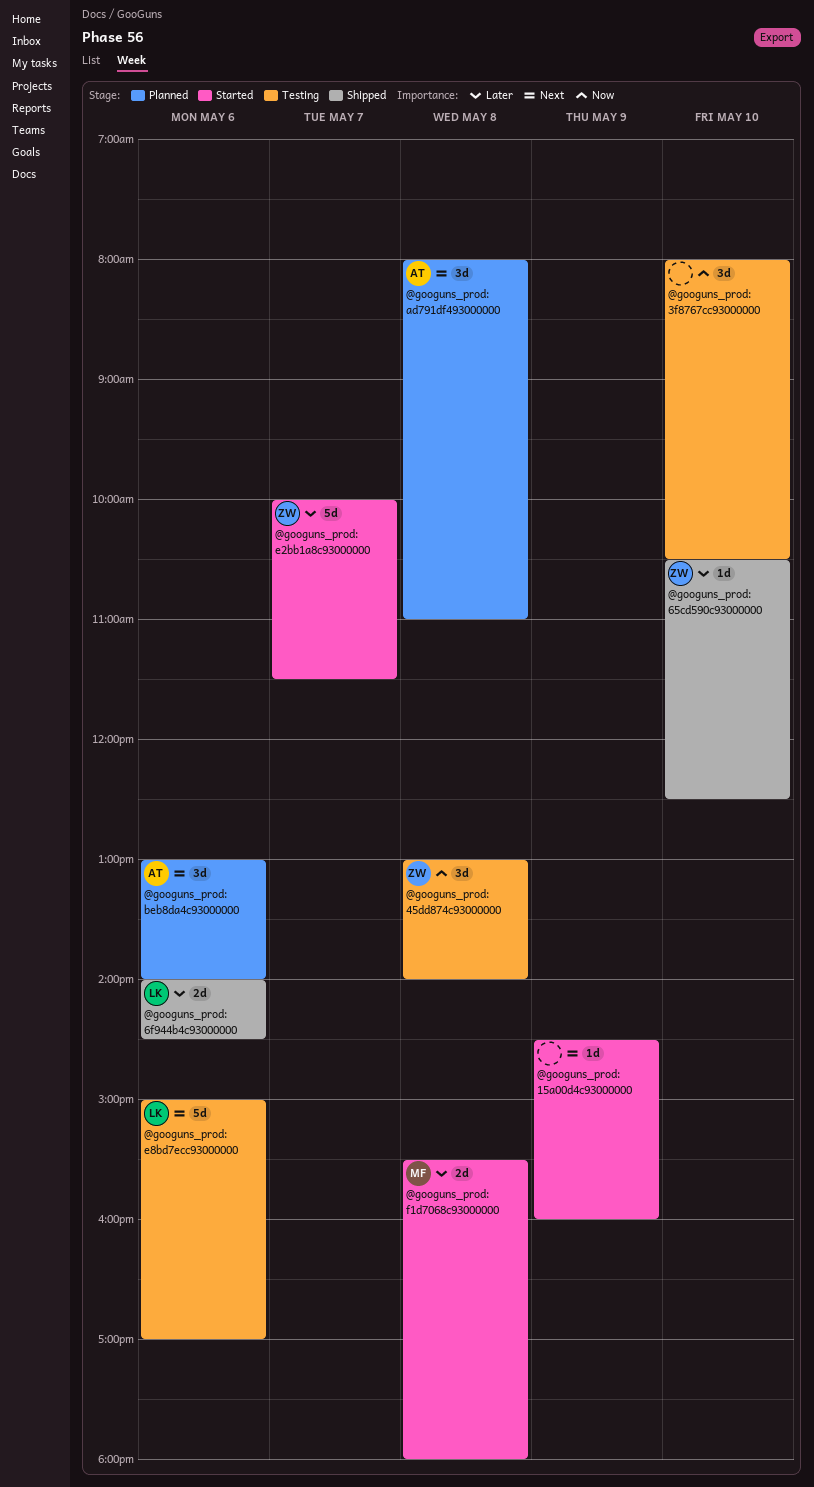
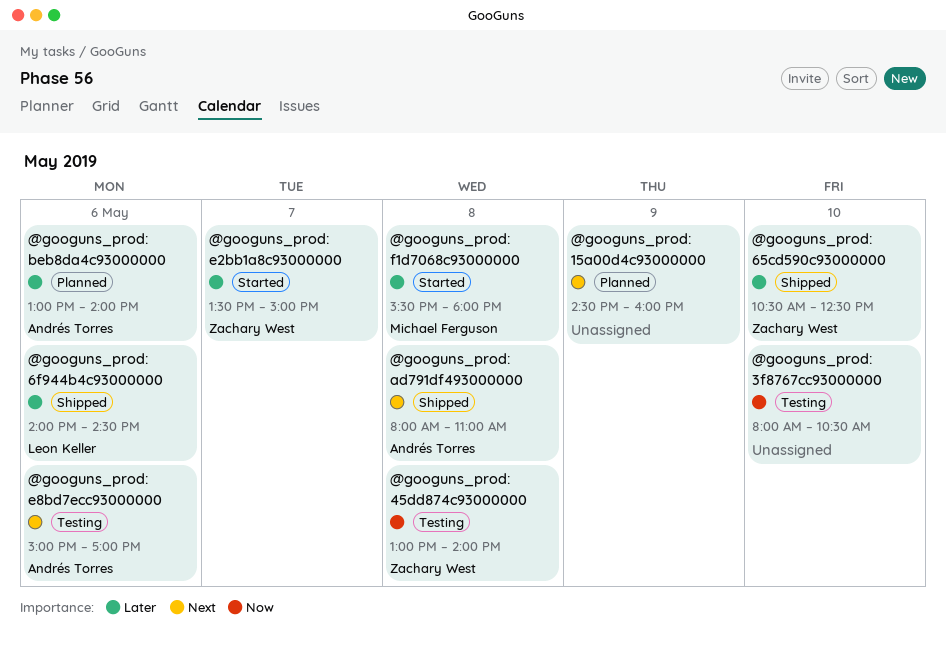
@googuns_prod: 15a00d4c93000000, status: Started -> Planned
@googuns_prod: ad791df493000000, status: Planned -> Shipped
@googuns_prod: beb8da4c93000000, priority: Next -> Later
@googuns_prod: e2bb1a8c93000000, begins: 10:00 -> 13:30
@googuns_prod: e2bb1a8c93000000, ends: 11:30 -> 15:00
@googuns_prod: e8bd7ecc93000000, owner: Leon Keller -> Andrés Torres

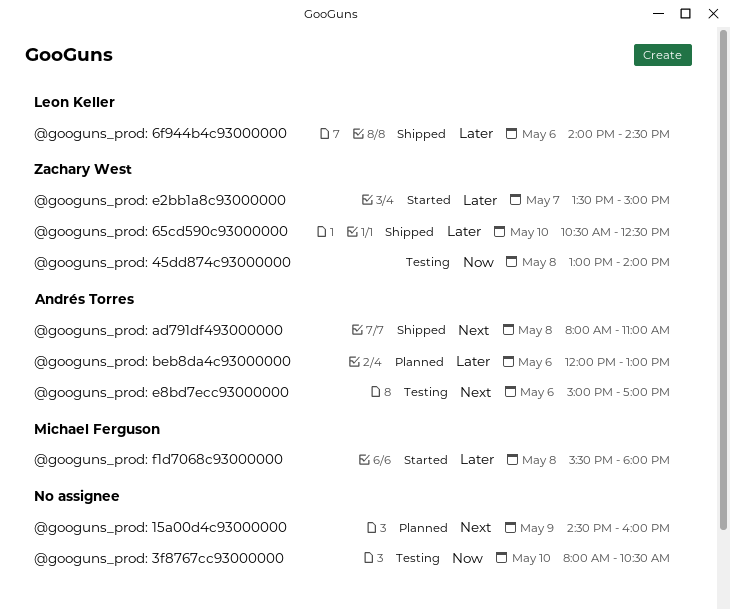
@googuns_prod: beb8da4c93000000, begins: 13:00 -> 12:00
@googuns_prod: beb8da4c93000000, ends: 14:00 -> 13:00

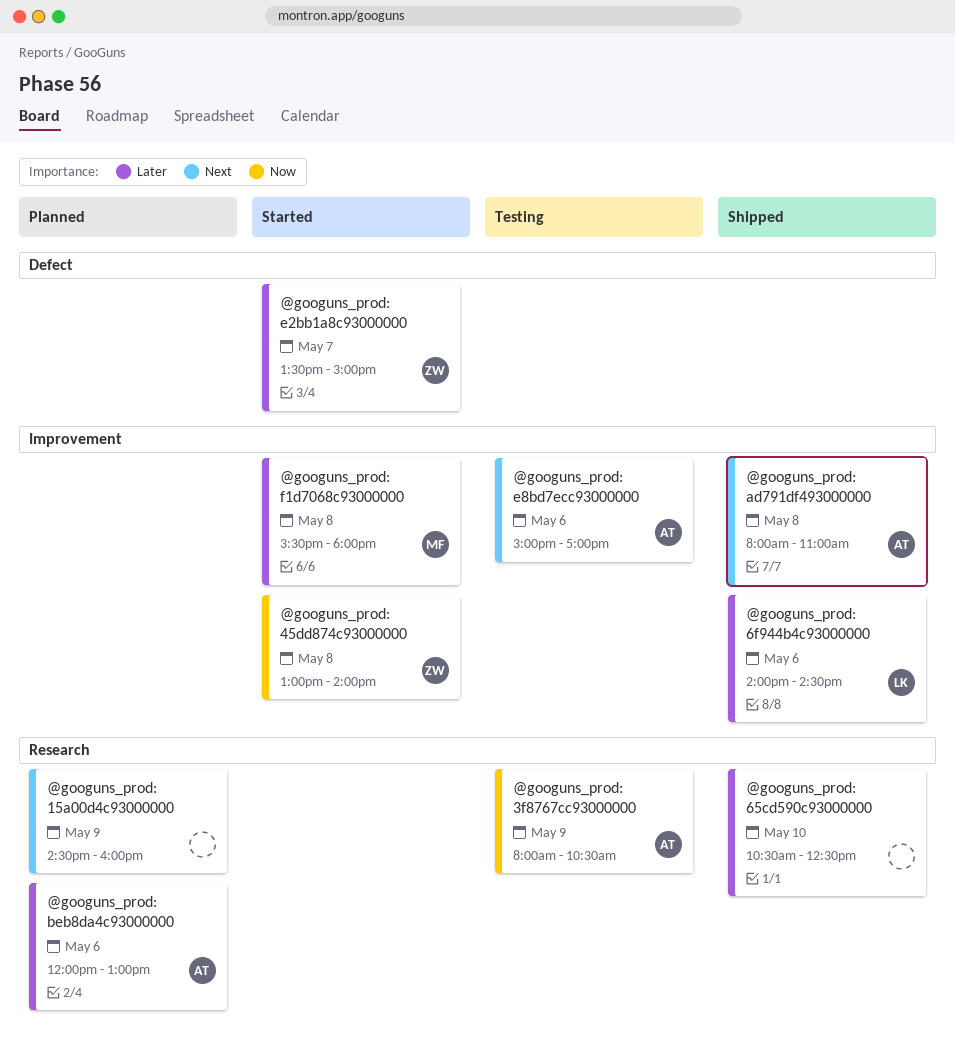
@googuns_prod: 3f8767cc93000000, owner: none -> Andrés Torres
@googuns_prod: 3f8767cc93000000, day: May 10 -> May 9
@googuns_prod: 45dd874c93000000, status: Testing -> Started
@googuns_prod: 65cd590c93000000, owner: Zachary West -> none

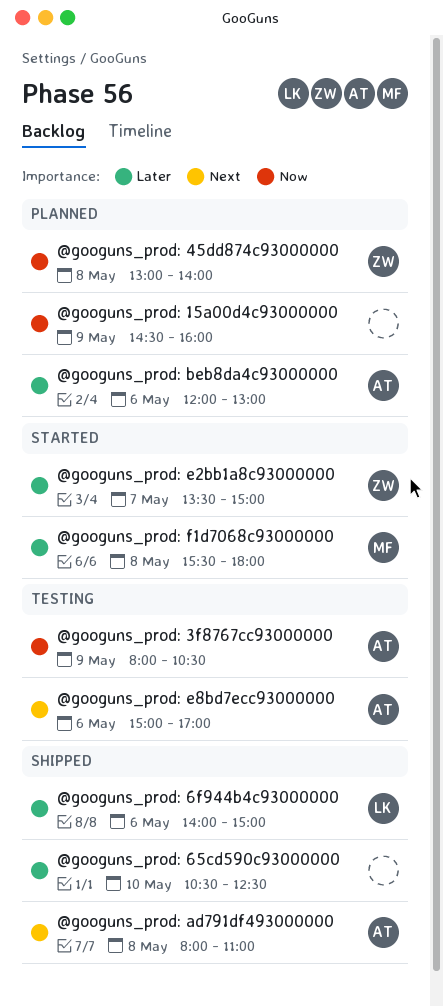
@googuns_prod: 15a00d4c93000000, priority: Next -> Now
@googuns_prod: 45dd874c93000000, status: Started -> Planned
@googuns_prod: 6f944b4c93000000, ends: 14:30 -> 15:00

